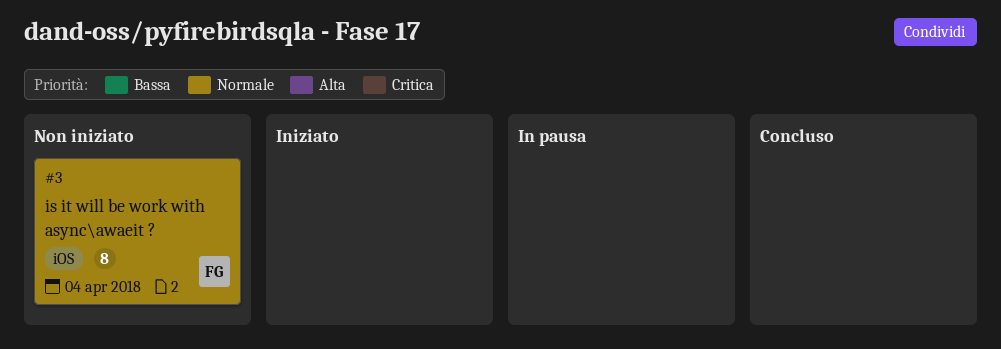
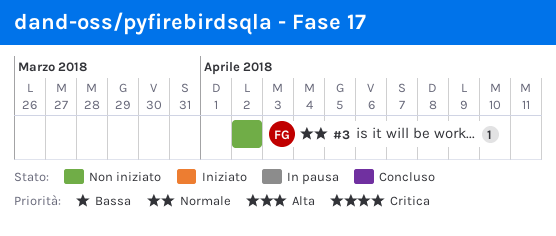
#3, estimate: 8 -> 1
#3, due: Apr 4 -> Apr 2

